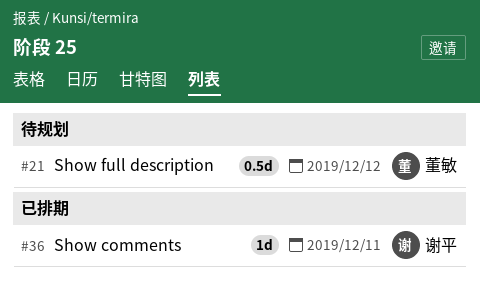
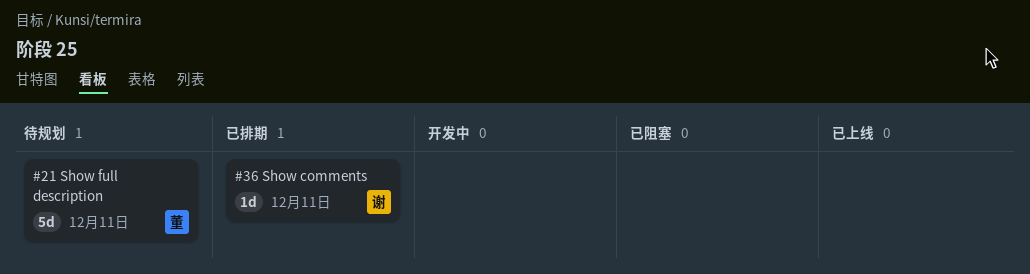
#21, estimate: 0.5d -> 5d
#21, due: Dec 12 -> Dec 11

